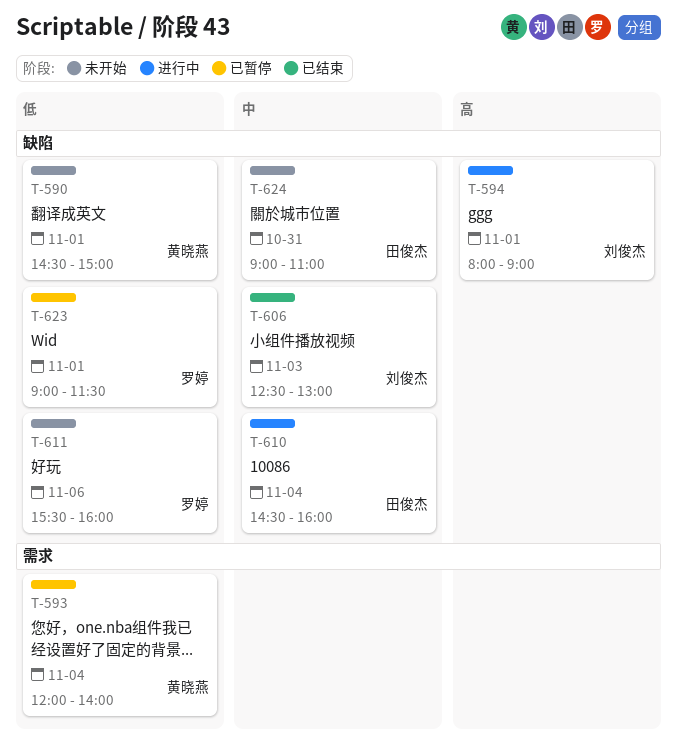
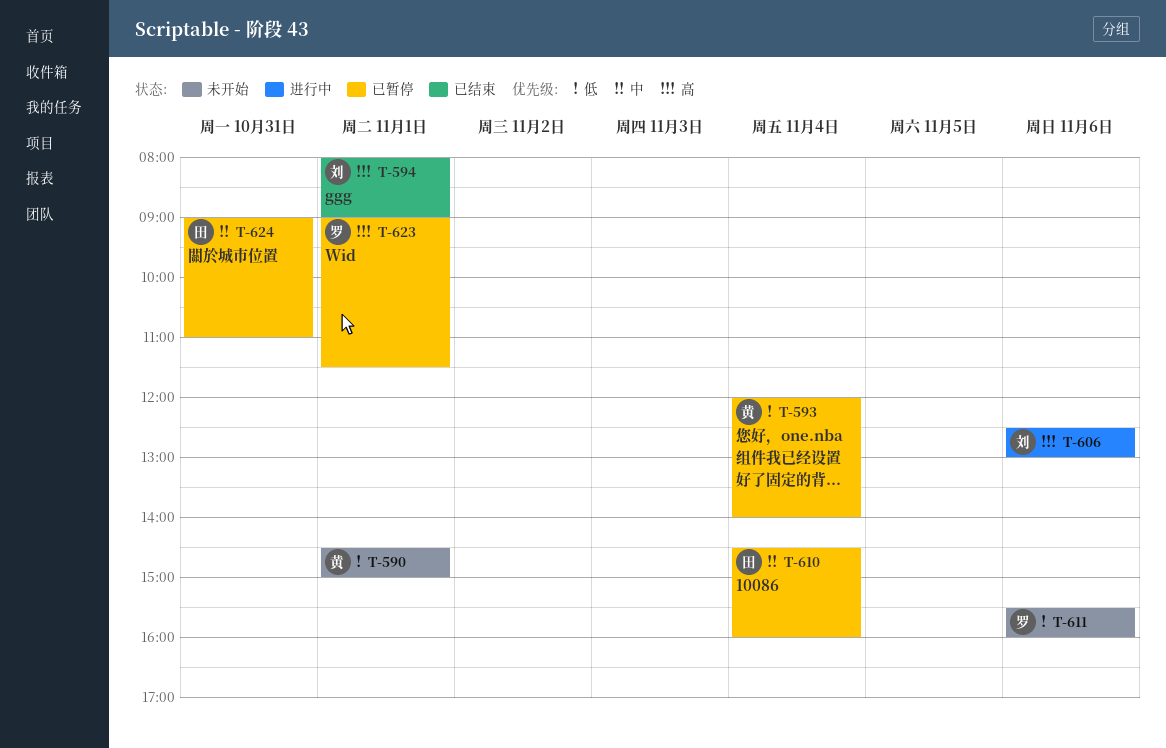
T-594, status: 进行中 -> 已结束
T-606, status: 已结束 -> 进行中
T-606, priority: 中 -> 高
T-606, day: Nov 3 -> Nov 6
T-610, status: 进行中 -> 已暂停
T-623, priority: 低 -> 高
T-624, status: 未开始 -> 已暂停

